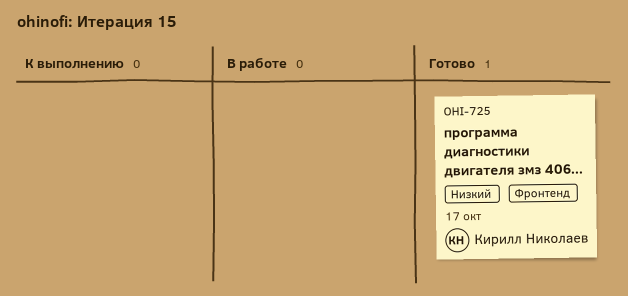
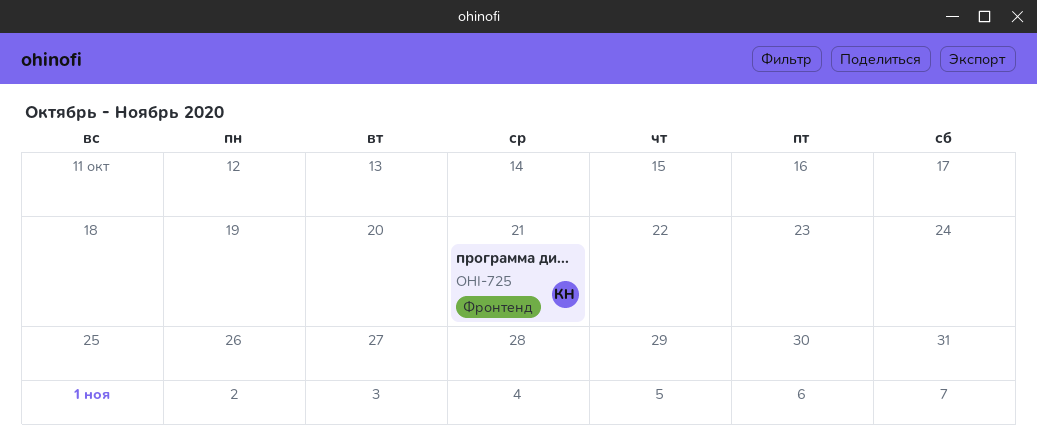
OHI-725, due: Oct 17 -> Oct 21

